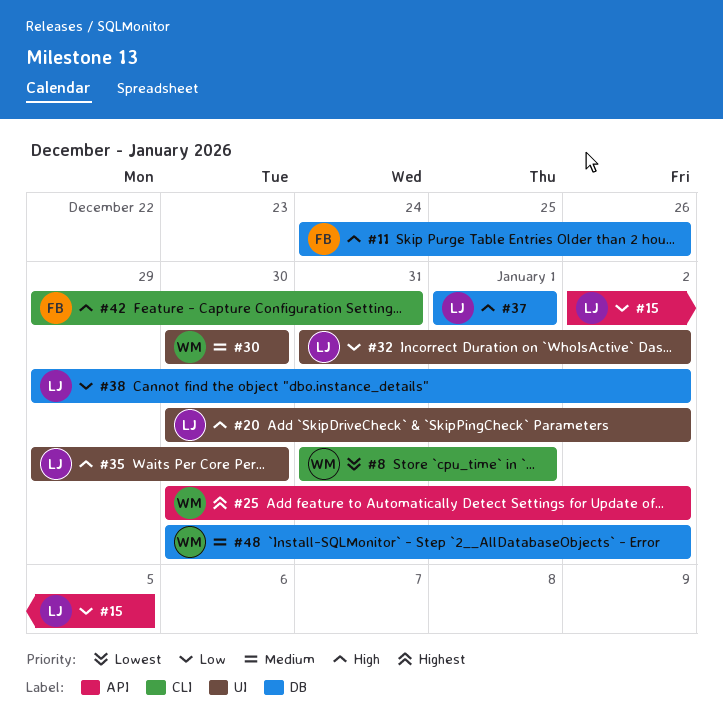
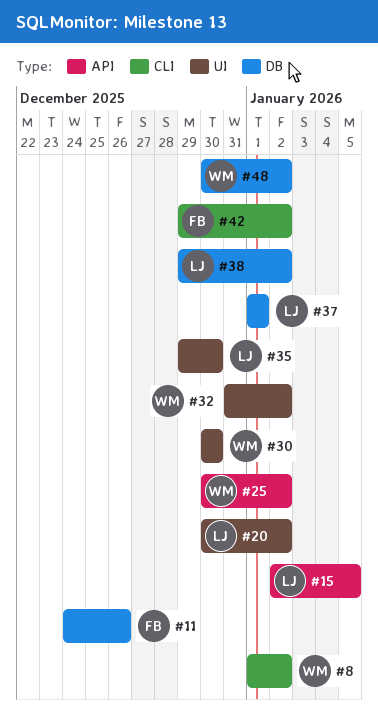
#8, start: Dec 31 -> Jan 1
#8, due: Jan 1 -> Jan 2
#32, owner: LJ -> WM
#42, due: Dec 31 -> Jan 2

